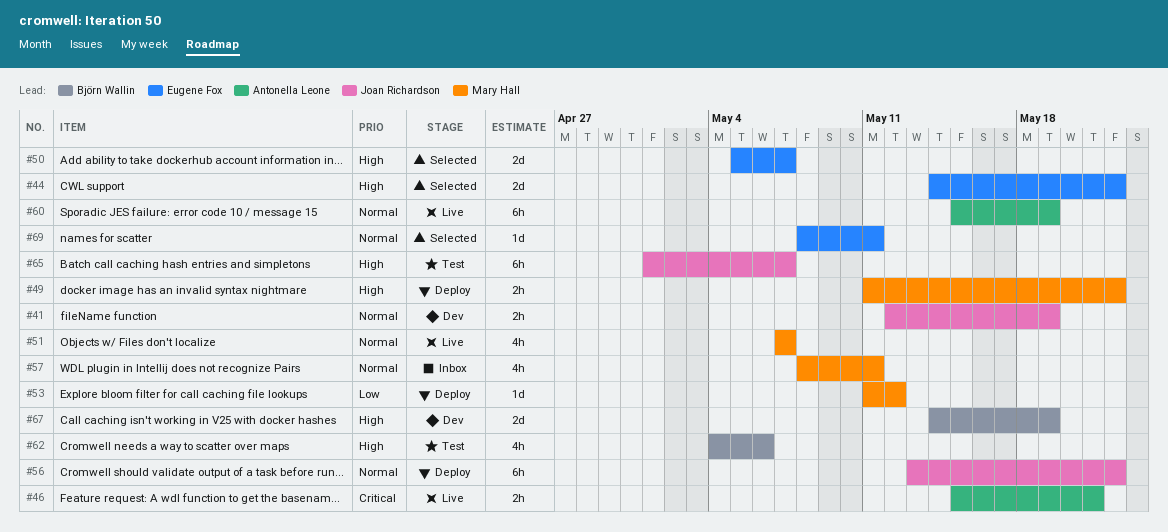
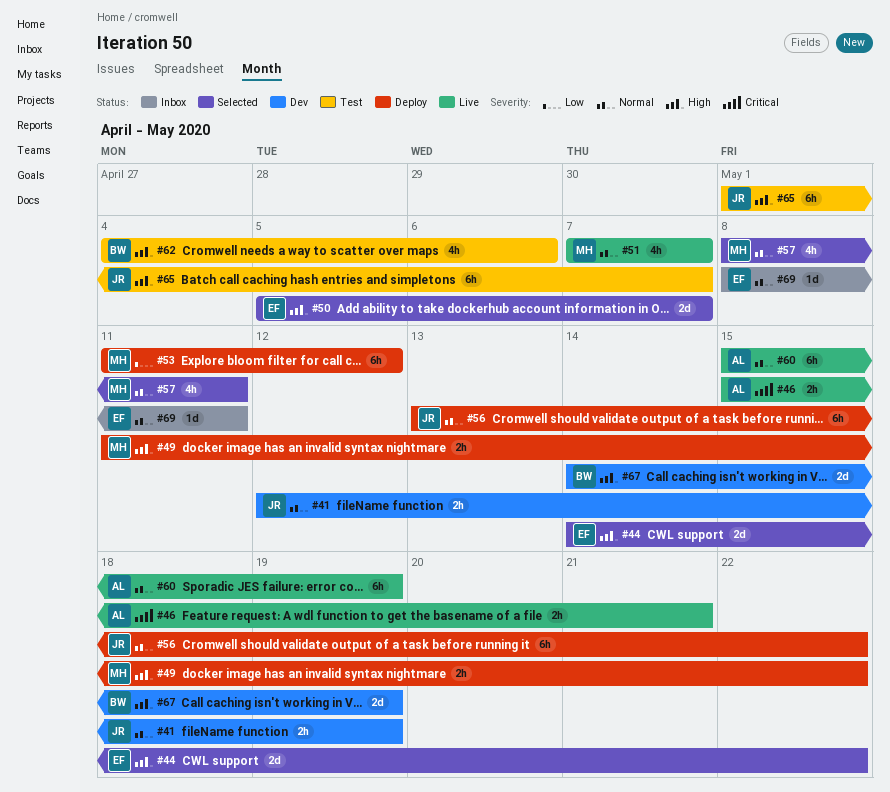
#53, estimate: 1d -> 6h
#57, status: Inbox -> Selected
#69, status: Selected -> Inbox

